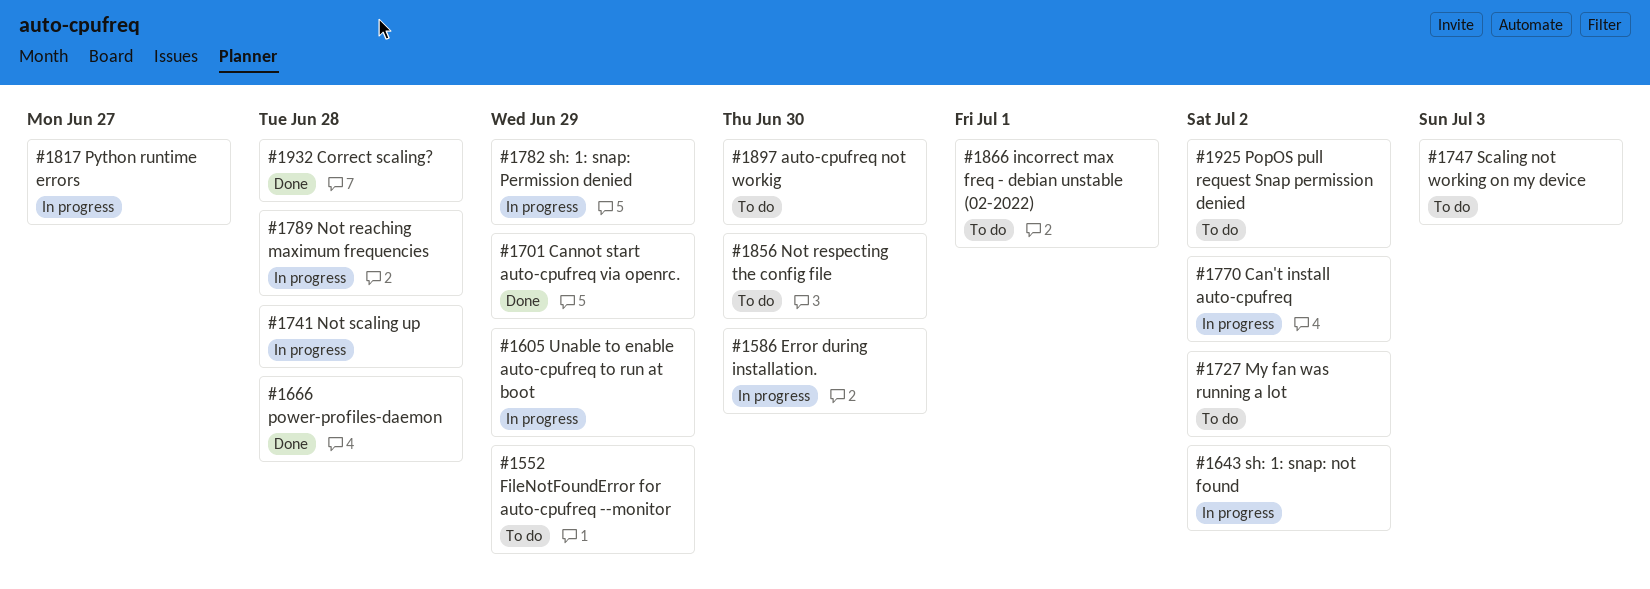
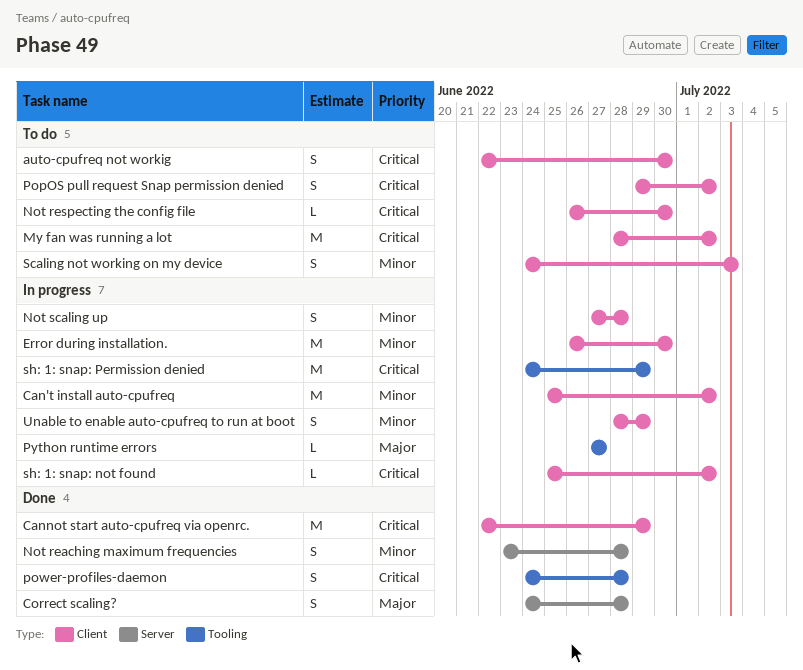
FileNotFoundError for auto-cpufreq --monitor: present -> none
incorrect max freq - debian unstable (02-2022): present -> none
Not reaching maximum frequencies, status: In progress -> Done

